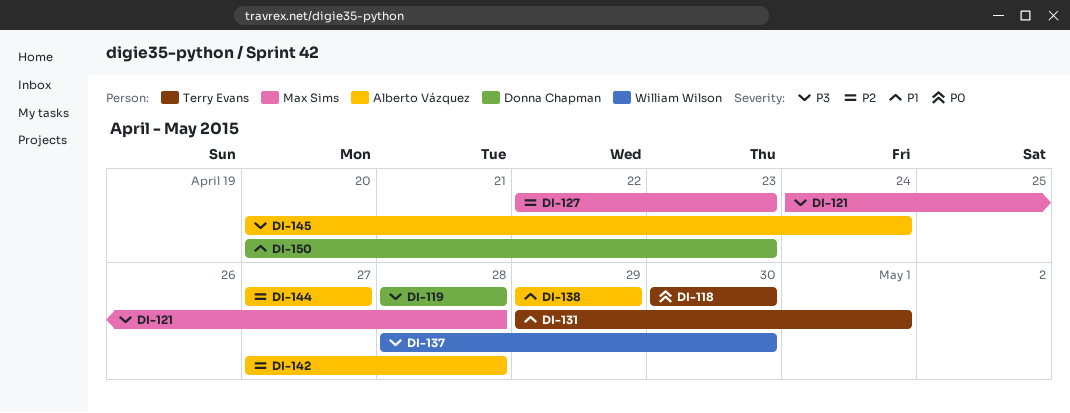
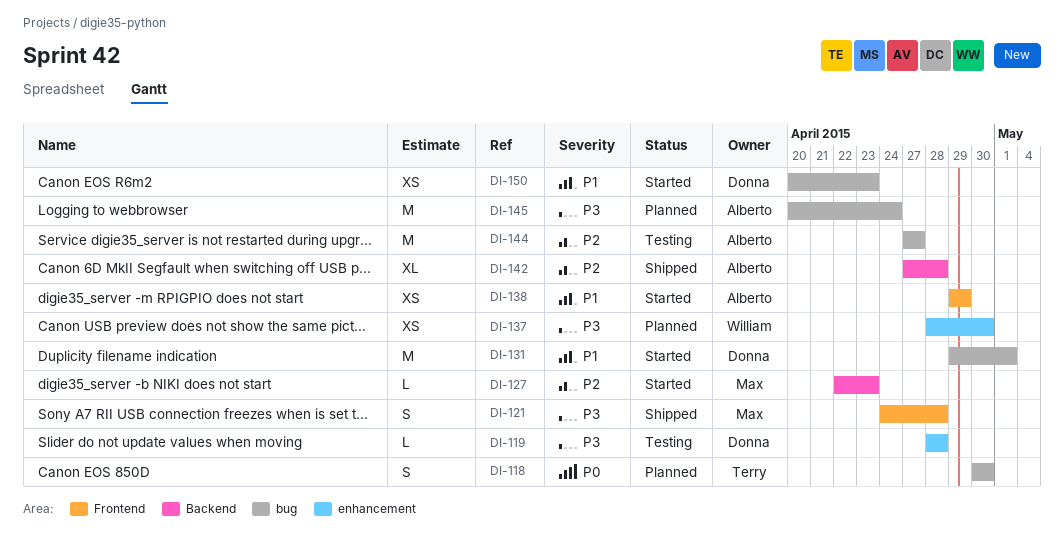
DI-131, owner: Terry Evans -> Donna Chapman

